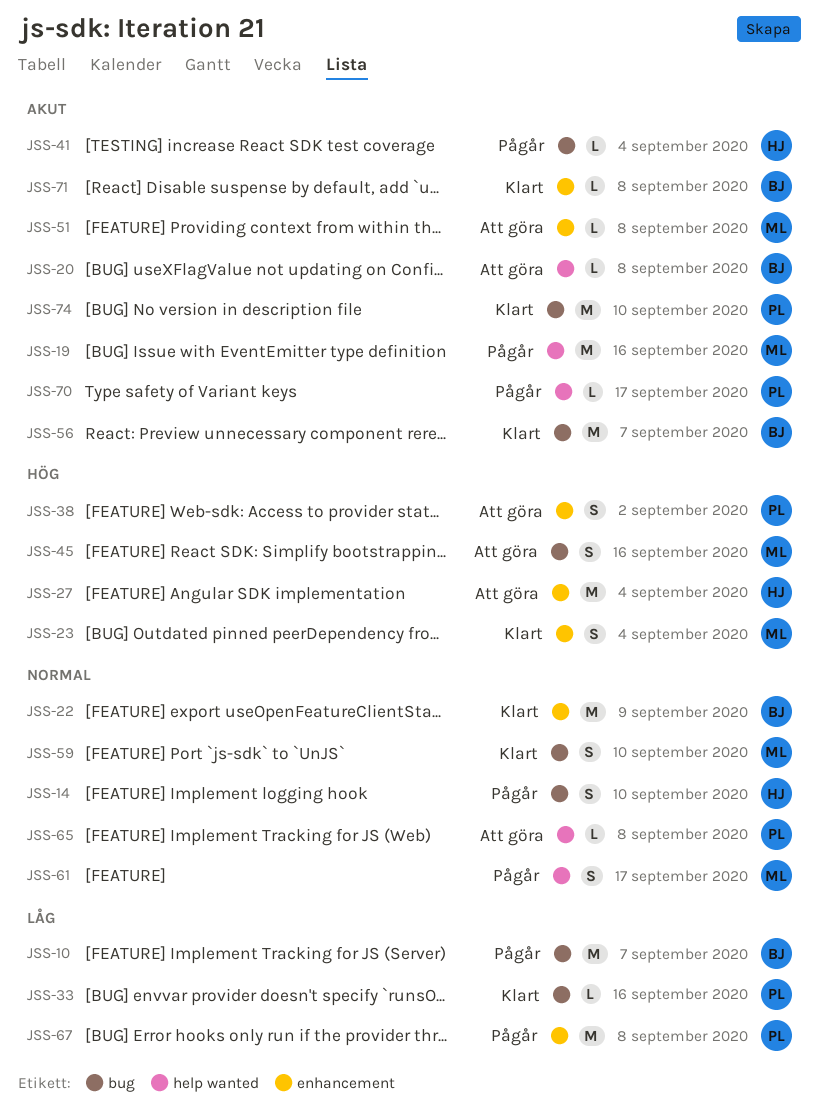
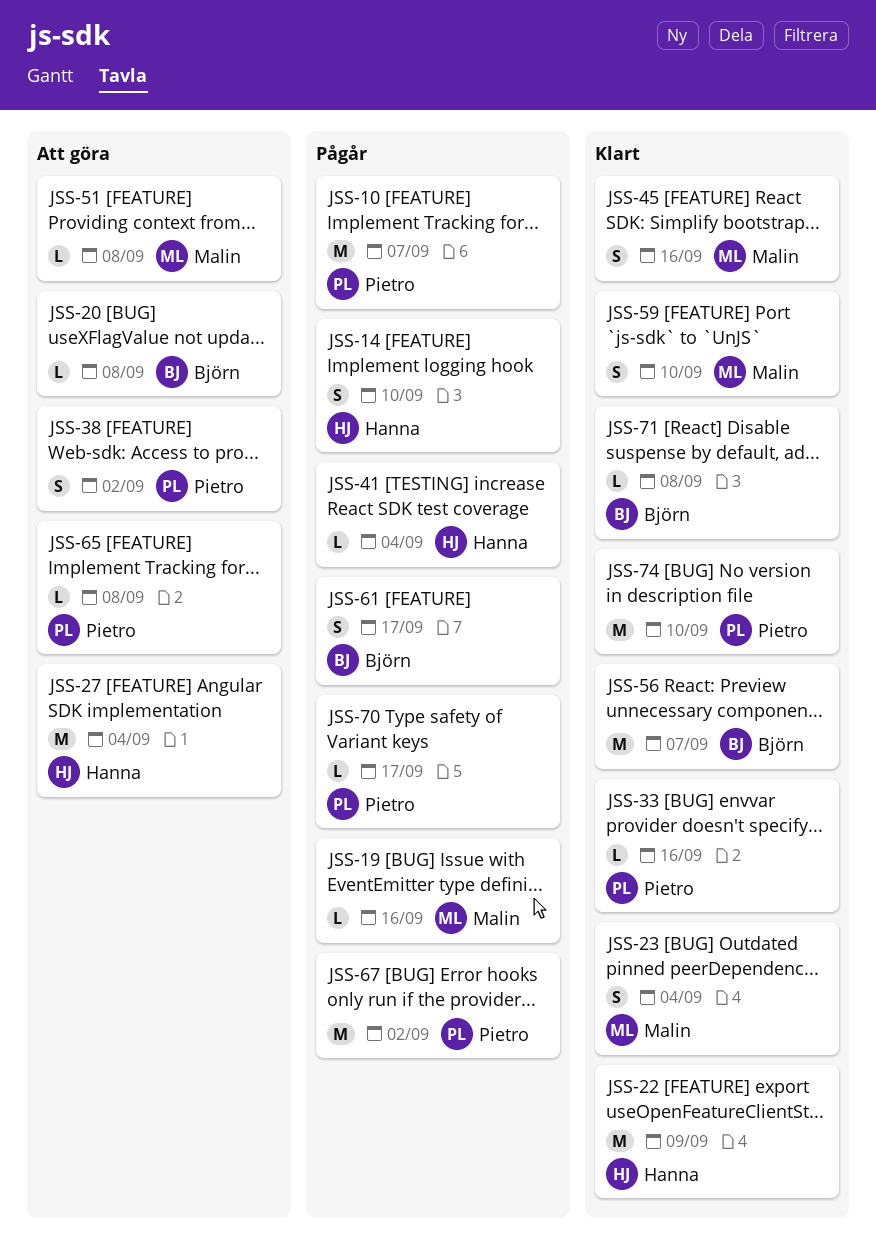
JSS-10, owner: Björn -> Pietro
JSS-19, estimate: M -> L
JSS-22, owner: Björn -> Hanna
JSS-45, status: Att göra -> Klart
JSS-61, owner: Malin -> Björn
JSS-67, due: Sep 8 -> Sep 2

